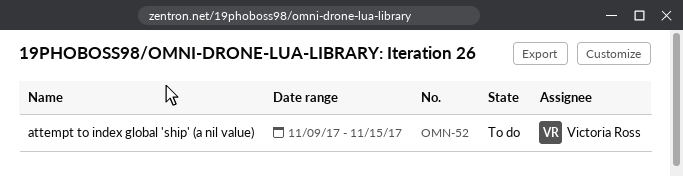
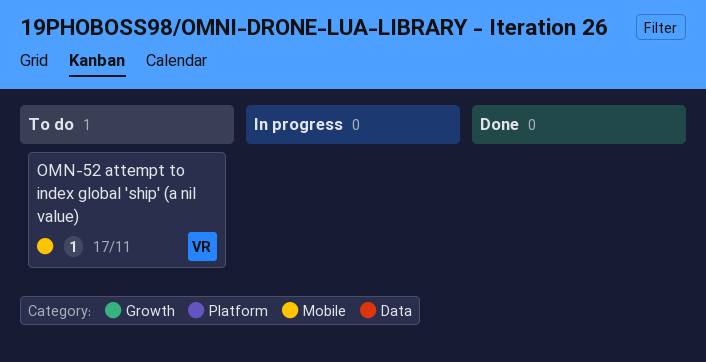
OMN-52, due: Nov 15 -> Nov 17

